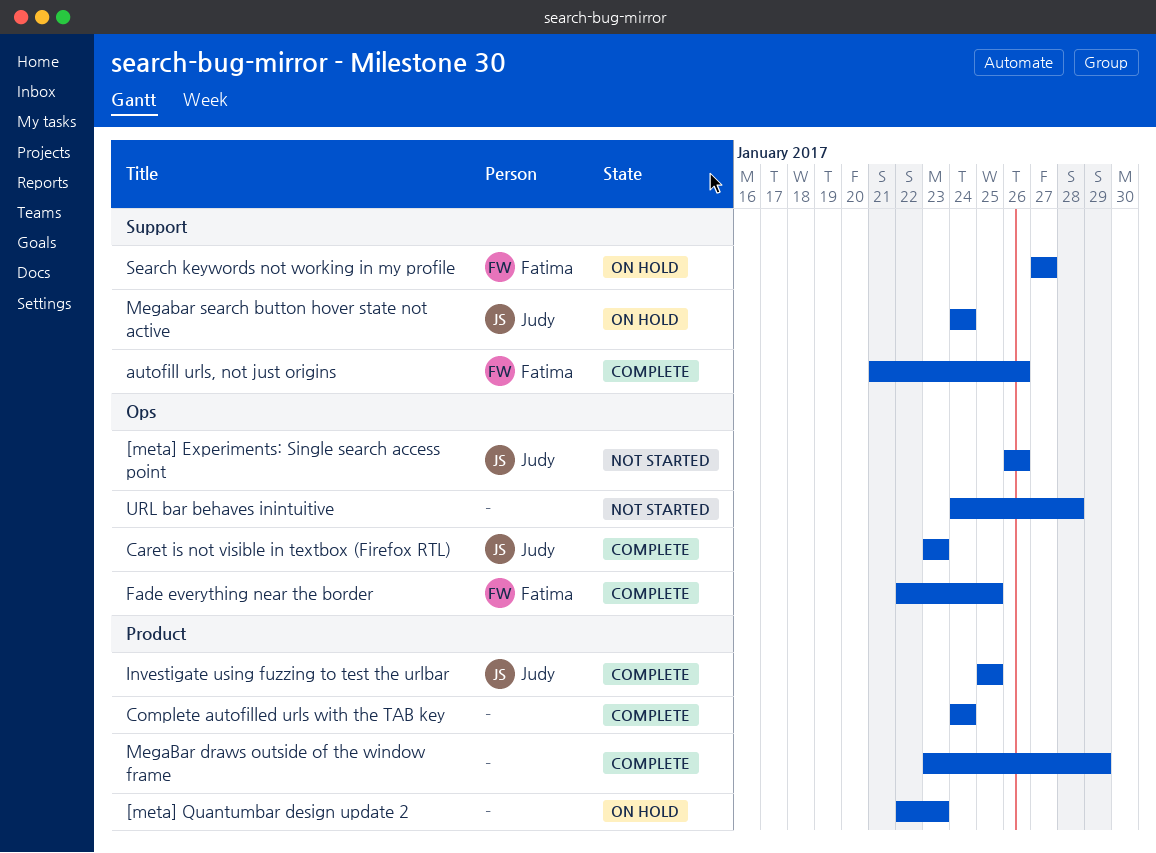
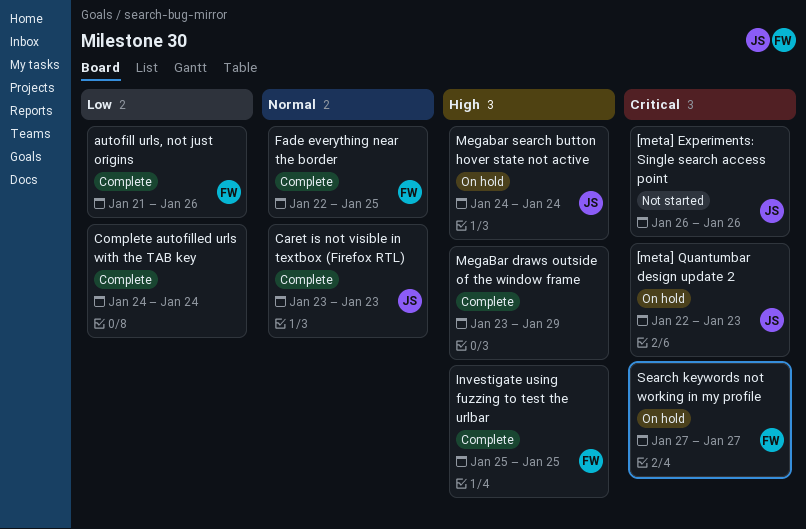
[meta] Quantumbar design update 2, owner: none -> Judy
Investigate using fuzzing to test the urlbar, owner: Judy -> Fatima
URL bar behaves inintuitive: present -> none

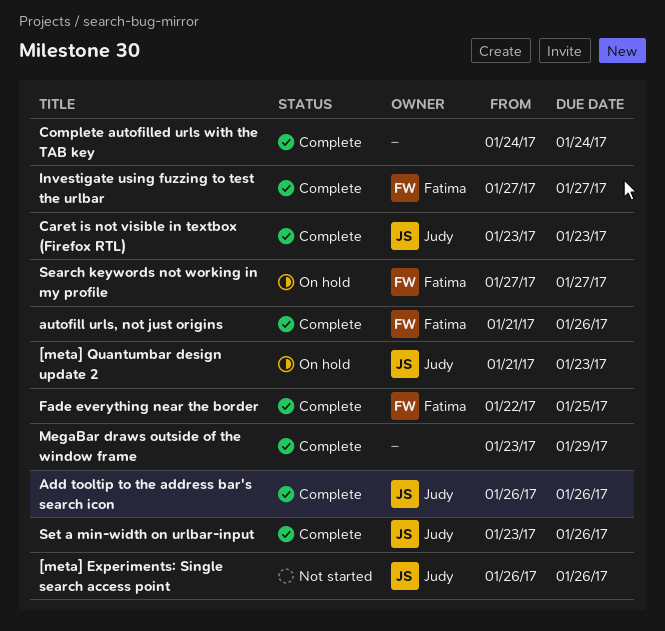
[meta] Quantumbar design update 2, start: Jan 22 -> Jan 21
Add tooltip to the address bar's search icon: none -> present
Investigate using fuzzing to test the urlbar, start: Jan 25 -> Jan 27
Investigate using fuzzing to test the urlbar, due: Jan 25 -> Jan 27
Megabar search button hover state not active: present -> none
Set a min-width on urlbar-input: none -> present

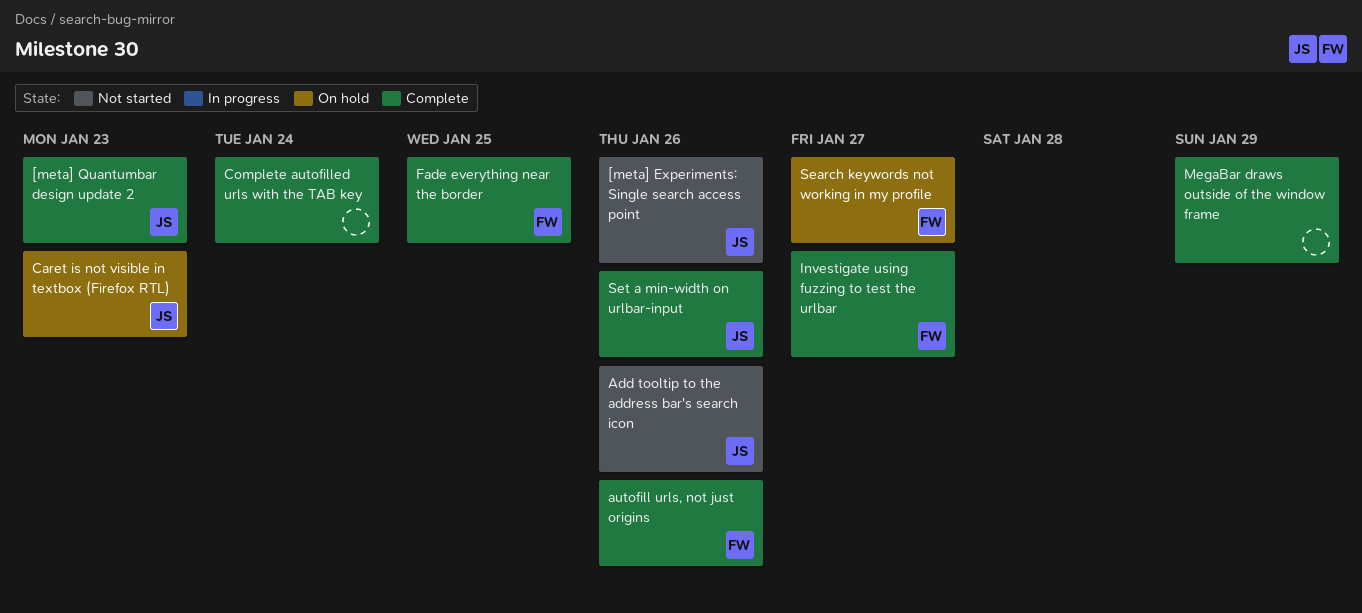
[meta] Quantumbar design update 2, status: On hold -> Complete
Add tooltip to the address bar's search icon, status: Complete -> Not started
Caret is not visible in textbox (Firefox RTL), status: Complete -> On hold

